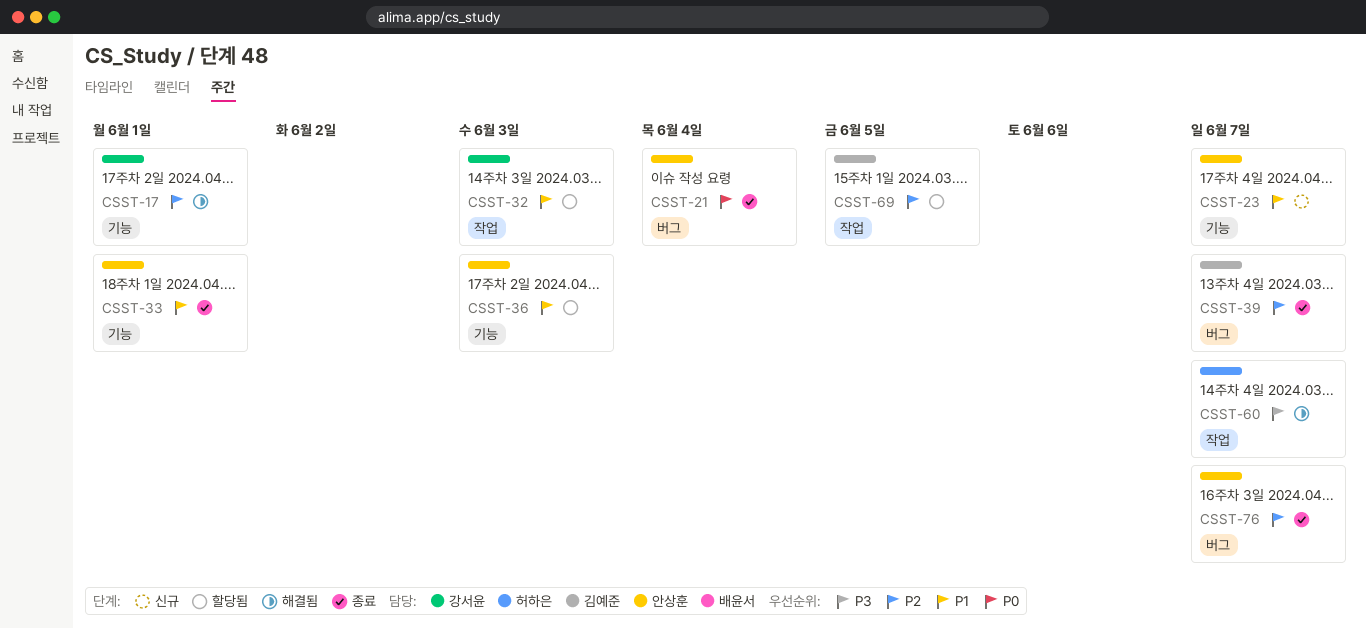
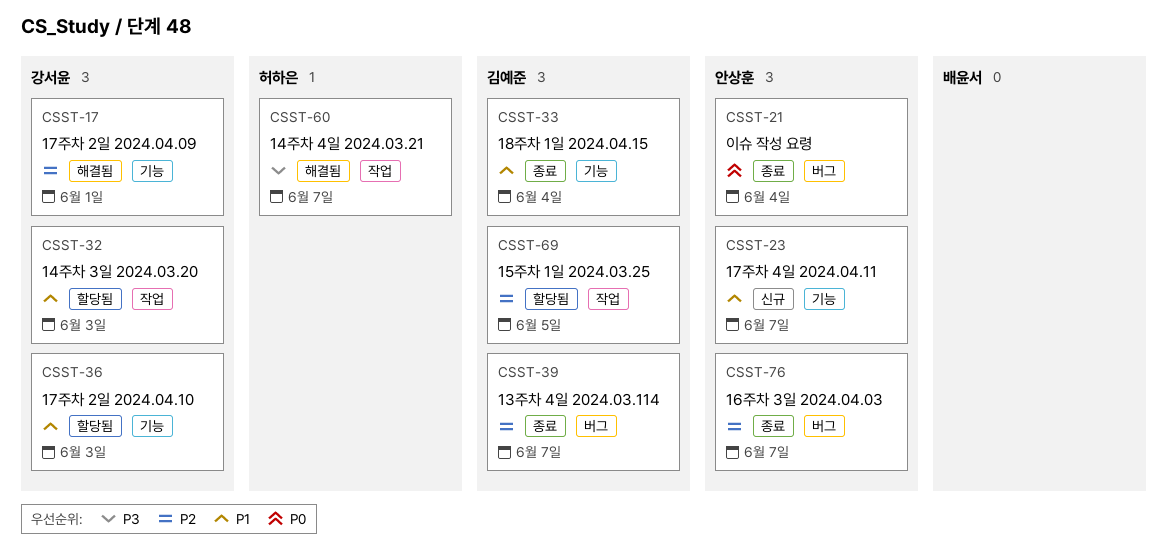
CSST-33, owner: 안상훈 -> 김예준
CSST-33, due: Jun 1 -> Jun 4
CSST-36, owner: 안상훈 -> 강서윤

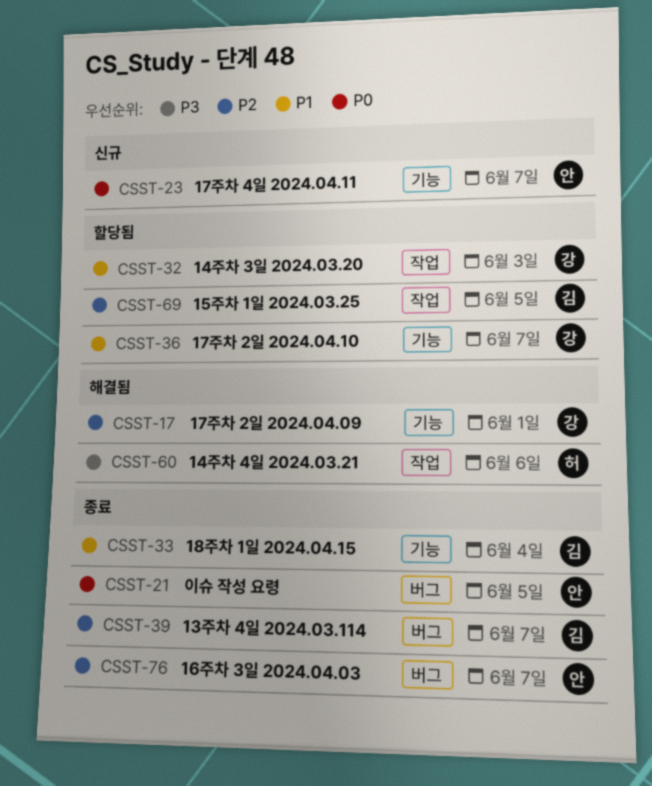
CSST-21, due: Jun 4 -> Jun 5
CSST-23, priority: P1 -> P0
CSST-36, due: Jun 3 -> Jun 7
CSST-60, due: Jun 7 -> Jun 6

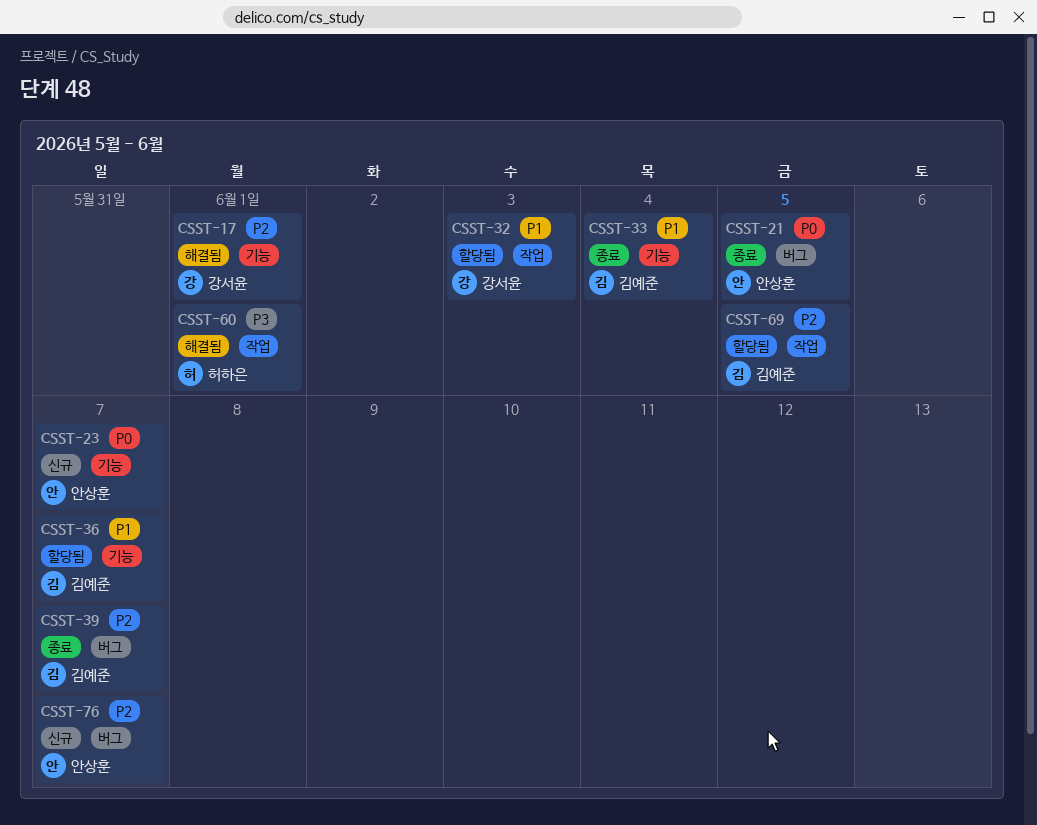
CSST-36, owner: 강서윤 -> 김예준
CSST-60, due: Jun 6 -> Jun 1
CSST-76, status: 종료 -> 신규

